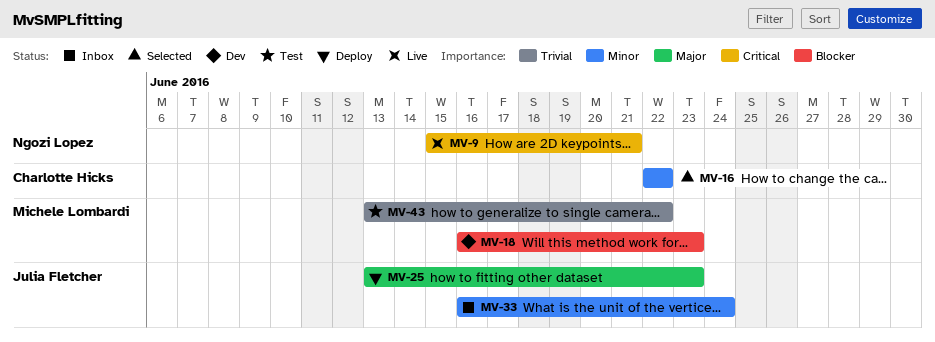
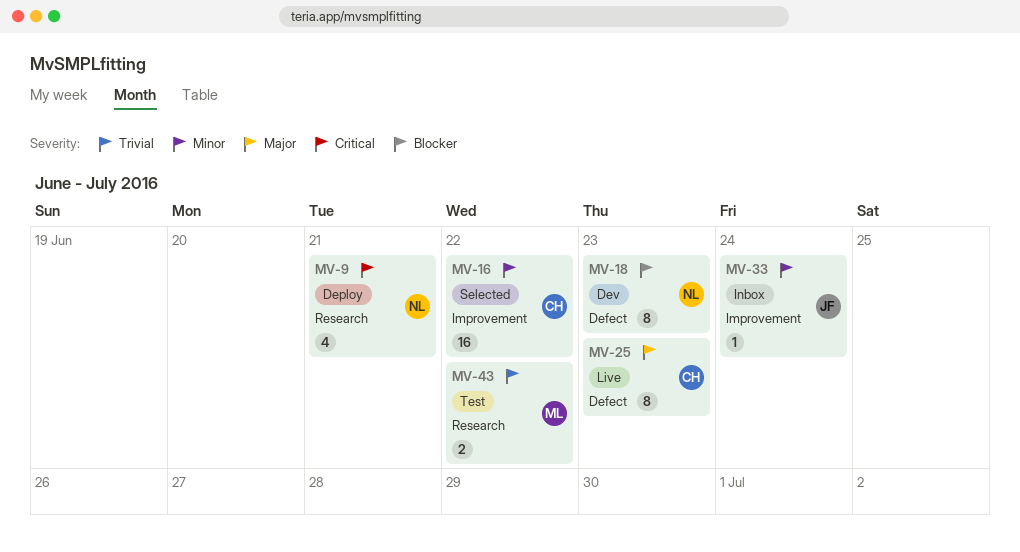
MV-9, status: Live -> Deploy
MV-18, owner: Michele Lombardi -> Ngozi Lopez
MV-25, status: Deploy -> Live
MV-25, owner: Julia Fletcher -> Charlotte Hicks

